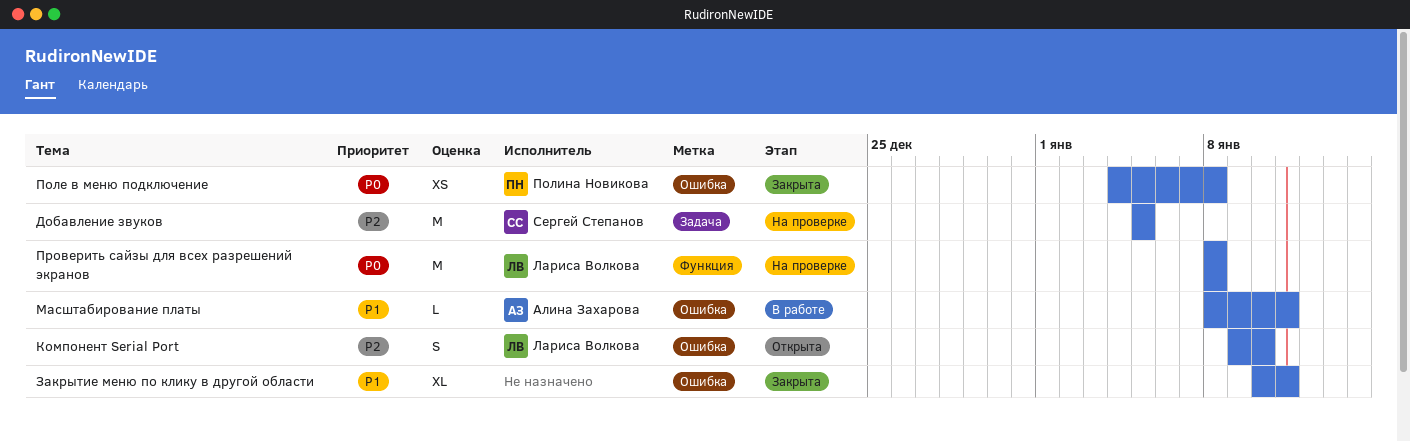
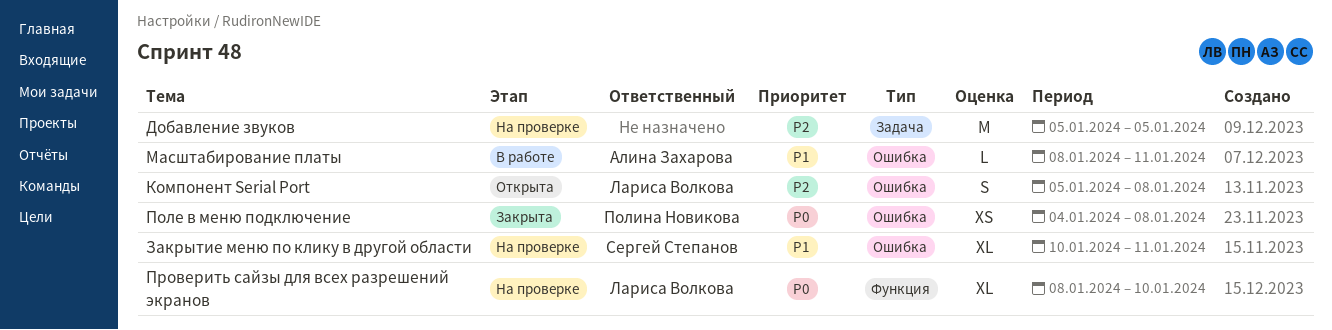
Добавление звуков, owner: Сергей Степанов -> none
Закрытие меню по клику в другой области, status: Закрыта -> На проверке
Закрытие меню по клику в другой области, owner: none -> Сергей Степанов
Компонент Serial Port, start: Jan 9 -> Jan 5
Компонент Serial Port, due: Jan 10 -> Jan 8
Проверить сайзы для всех разрешений экранов, estimate: M -> XL
Проверить сайзы для всех разрешений экранов, due: Jan 8 -> Jan 10

